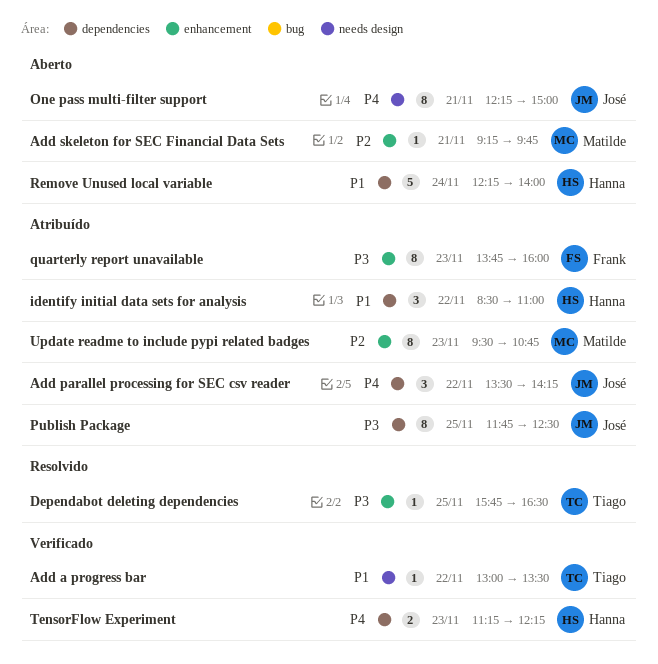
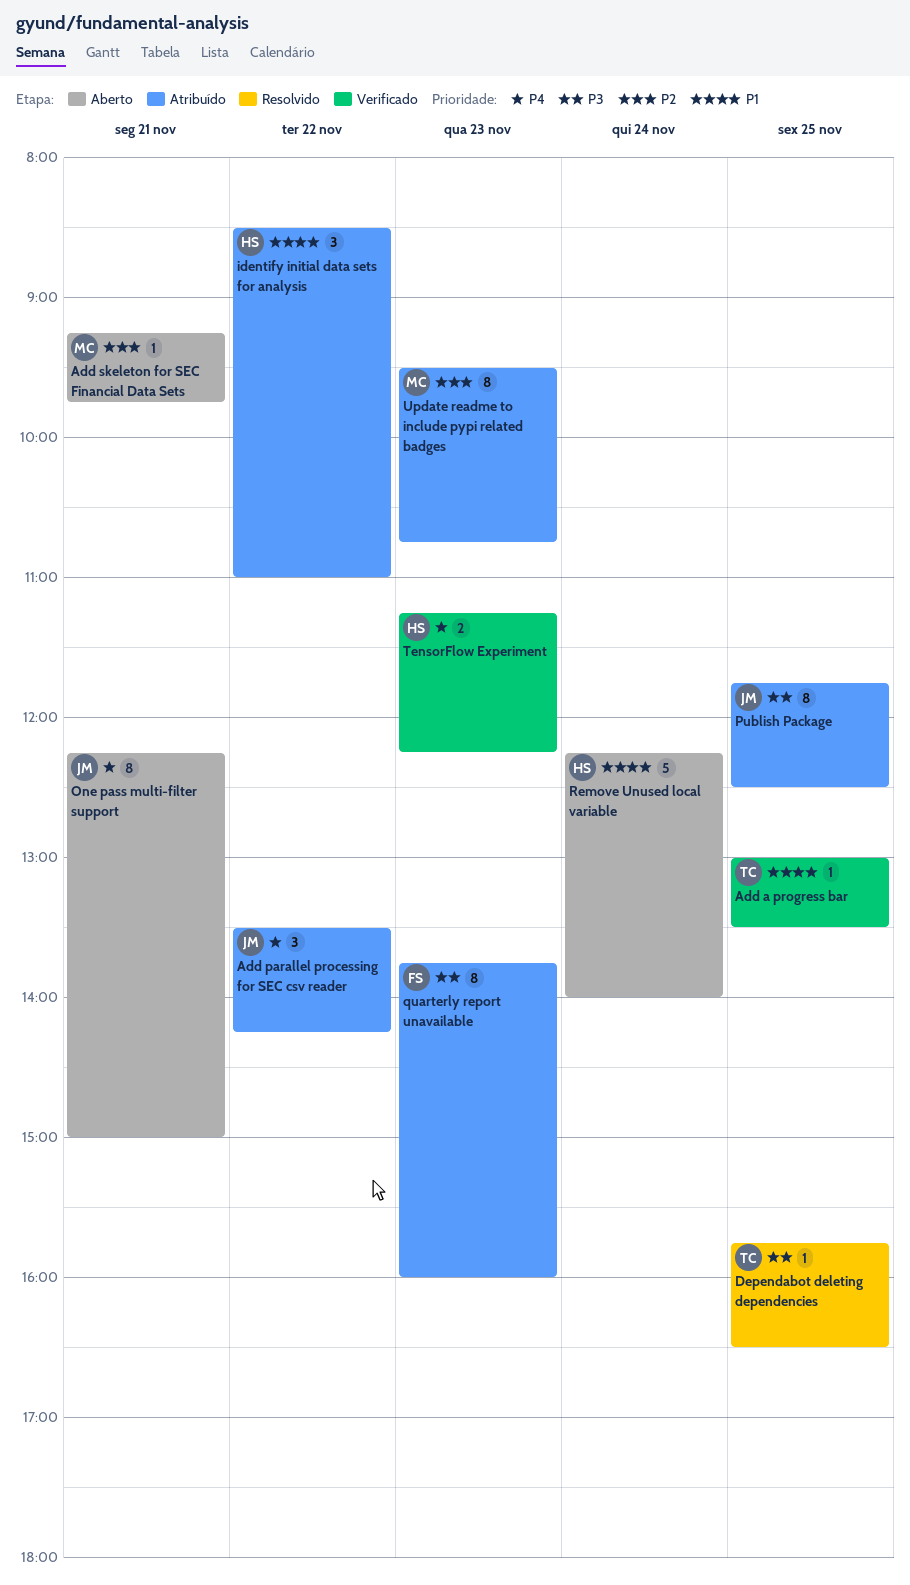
Add a progress bar, day: Nov 22 -> Nov 25

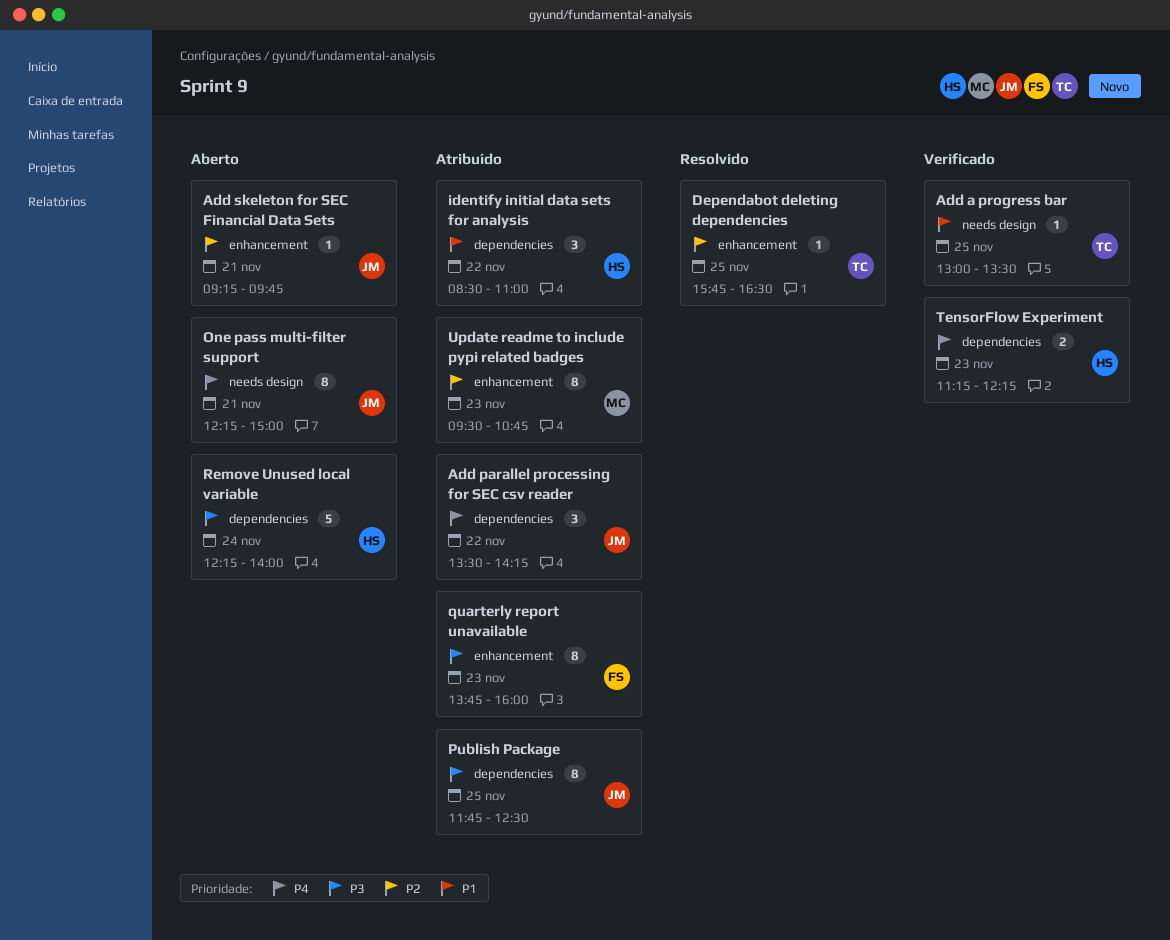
Add skeleton for SEC Financial Data Sets, owner: MC -> JM
Dependabot deleting dependencies, priority: P3 -> P2
Remove Unused local variable, priority: P1 -> P3

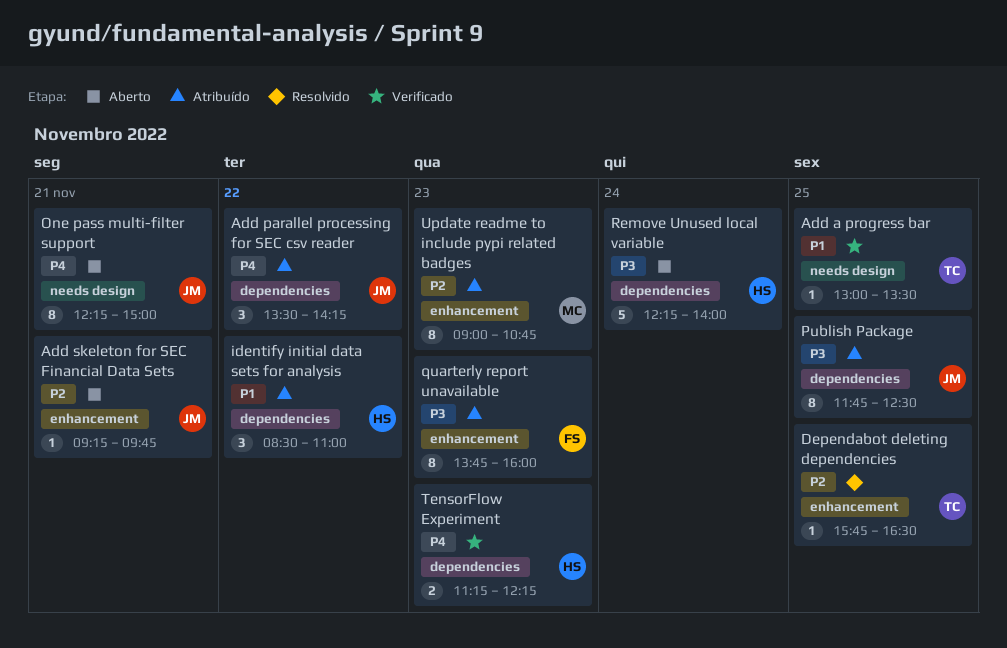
Update readme to include pypi related badges, begins: 09:30 -> 09:00

